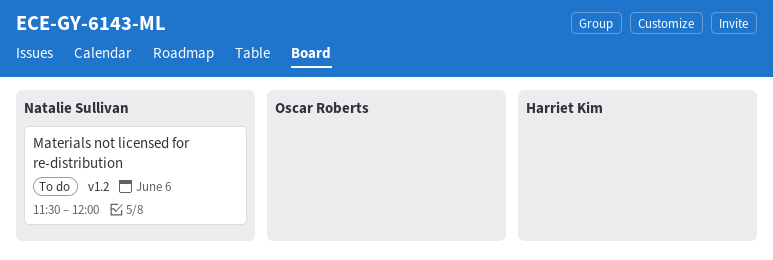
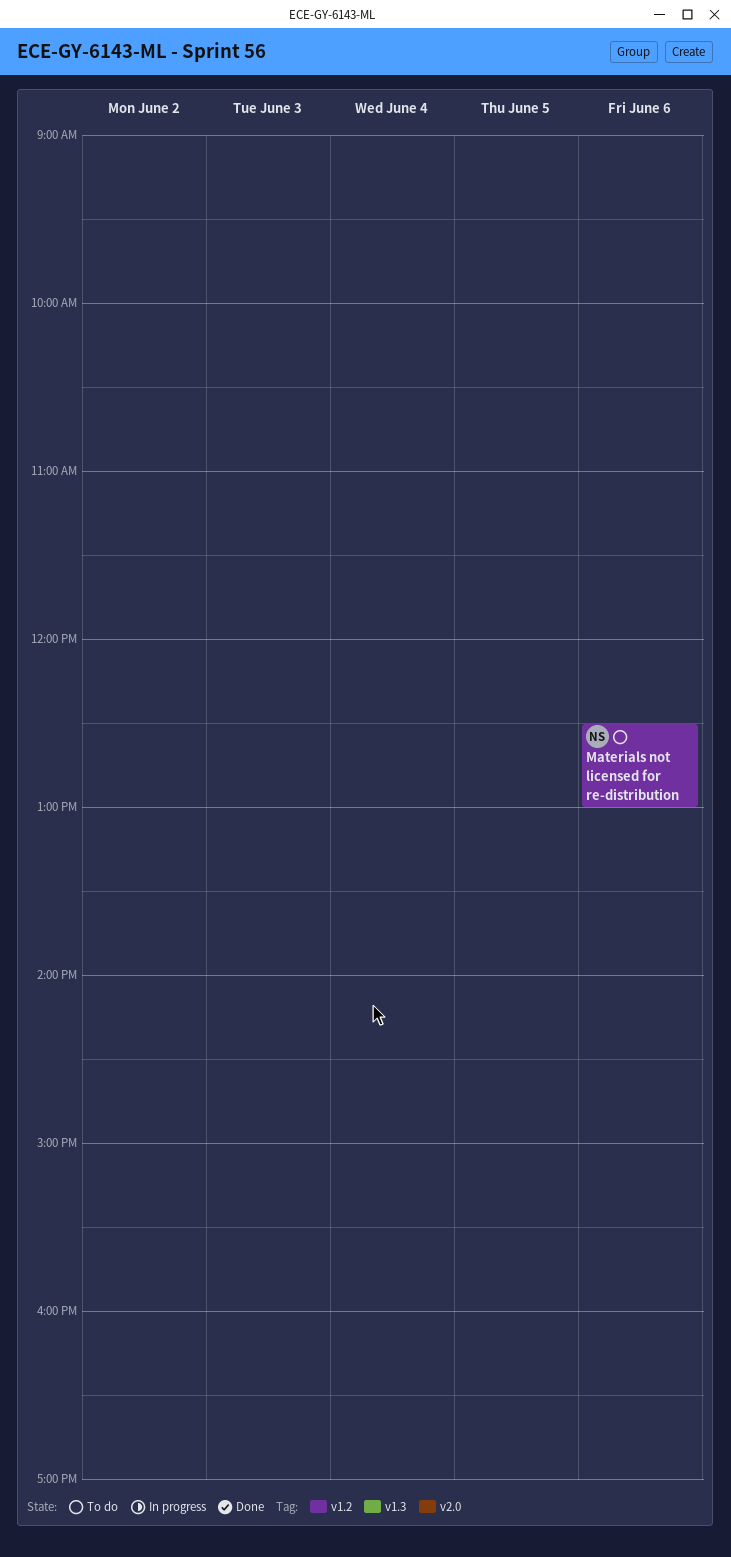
Materials not licensed for re-distribution, begins: 11:30 -> 12:30
Materials not licensed for re-distribution, ends: 12:00 -> 13:00

